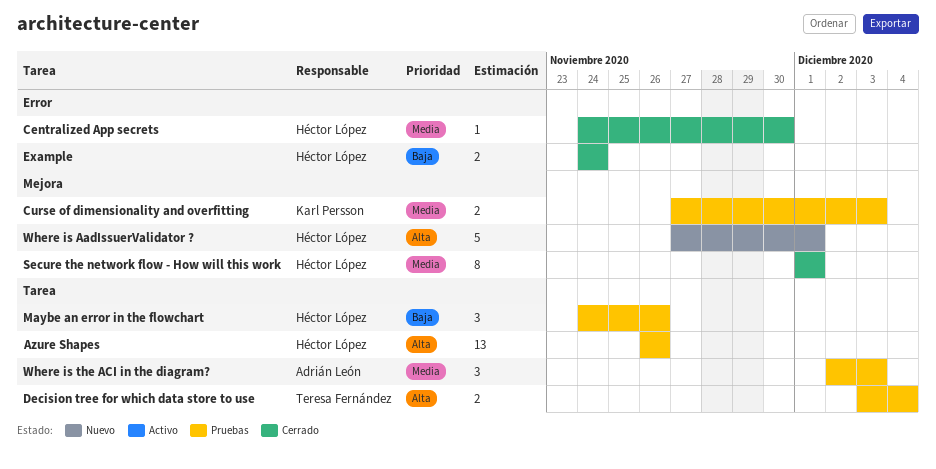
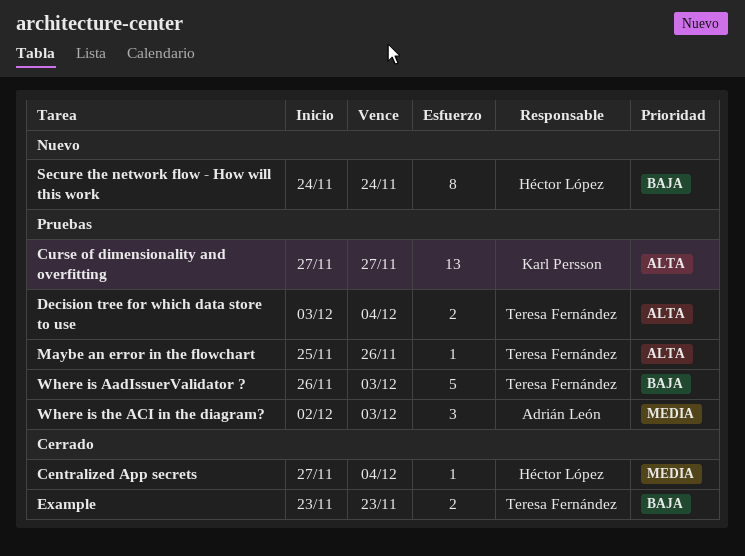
Azure Shapes: present -> none
Centralized App secrets, start: Nov 24 -> Nov 27
Centralized App secrets, due: Nov 30 -> Dec 4
Curse of dimensionality and overfitting, priority: Media -> Alta
Curse of dimensionality and overfitting, estimate: 2 -> 13
Curse of dimensionality and overfitting, due: Dec 3 -> Nov 27
Example, owner: Héctor López -> Teresa Fernández
Example, start: Nov 24 -> Nov 23
Example, due: Nov 24 -> Nov 23
Maybe an error in the flowchart, owner: Héctor López -> Teresa Fernández
Maybe an error in the flowchart, priority: Baja -> Alta
Maybe an error in the flowchart, estimate: 3 -> 1
Maybe an error in the flowchart, start: Nov 24 -> Nov 25
Secure the network flow - How will this work, status: Cerrado -> Nuevo
Secure the network flow - How will this work, priority: Media -> Baja
Secure the network flow - How will this work, start: Dec 1 -> Nov 24
Secure the network flow - How will this work, due: Dec 1 -> Nov 24
Where is AadIssuerValidator ?, status: Nuevo -> Pruebas
Where is AadIssuerValidator ?, owner: Héctor López -> Teresa Fernández
Where is AadIssuerValidator ?, priority: Alta -> Baja
Where is AadIssuerValidator ?, start: Nov 27 -> Nov 26
Where is AadIssuerValidator ?, due: Dec 1 -> Dec 3

